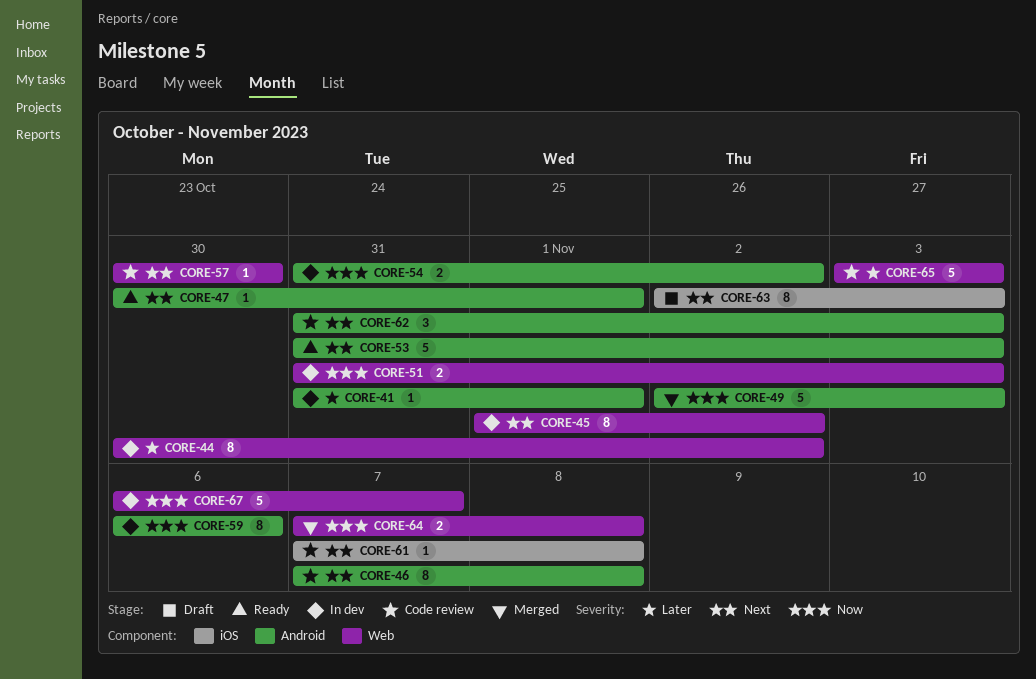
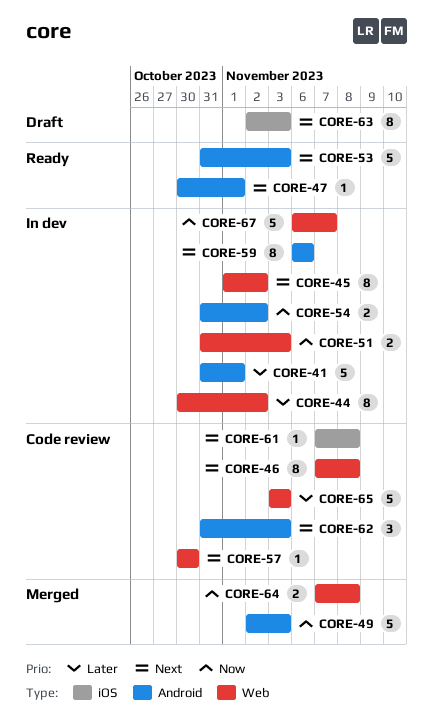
CORE-41, estimate: 1 -> 5
CORE-46, label: Android -> Web
CORE-59, priority: Now -> Next

